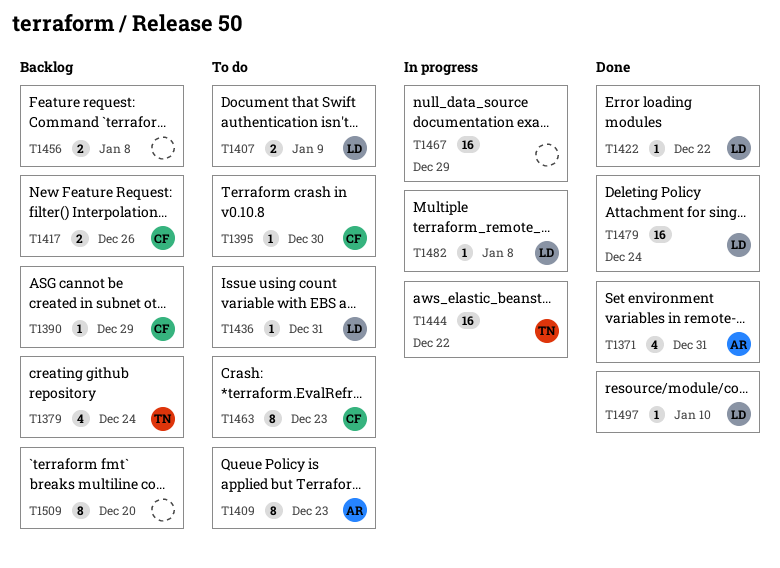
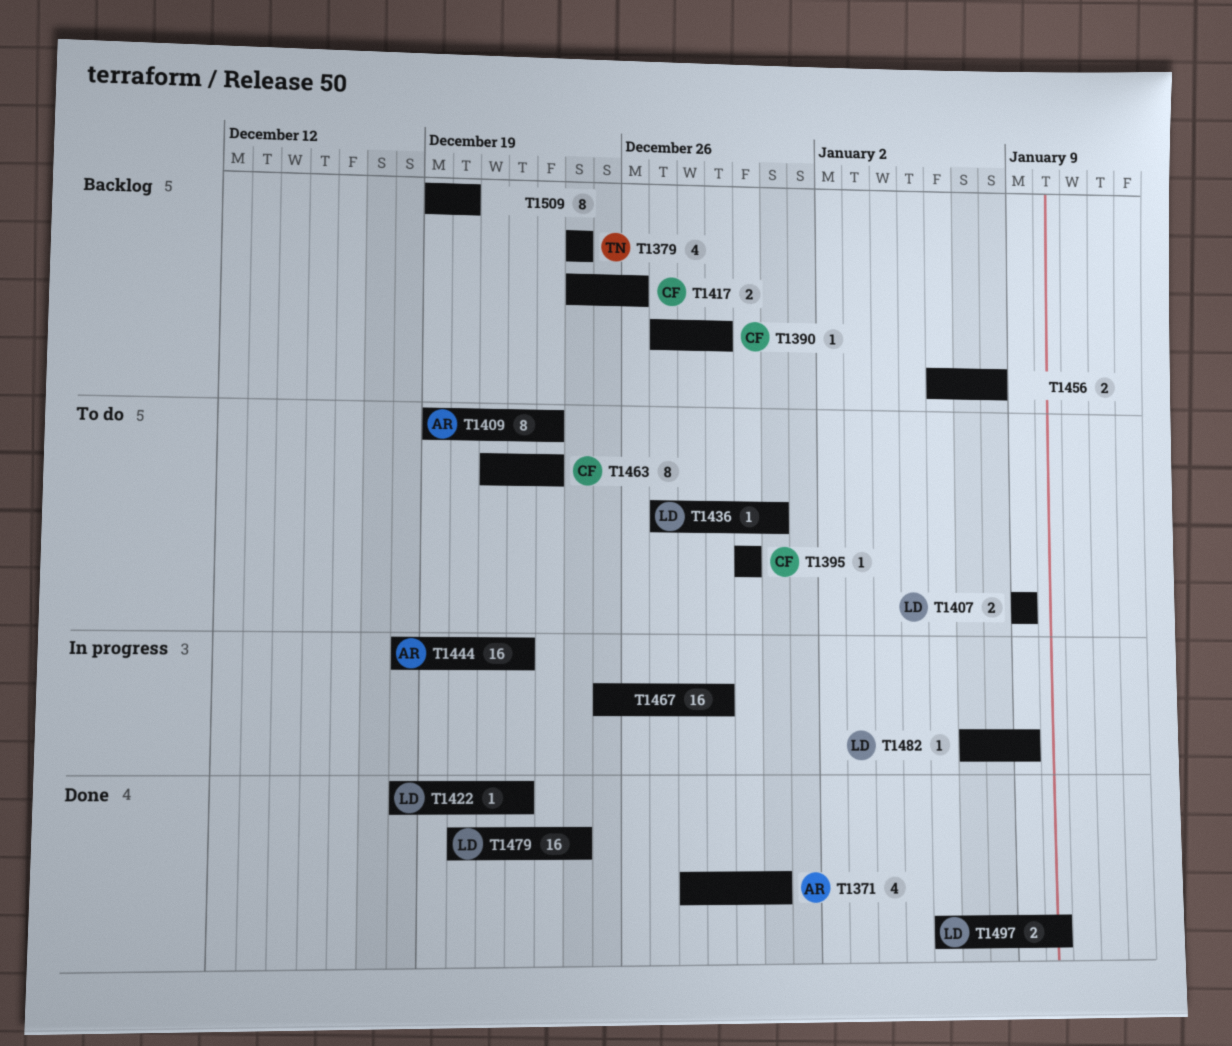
T1444, owner: TN -> AR
T1482, due: Jan 8 -> Jan 9
T1497, estimate: 1 -> 2

